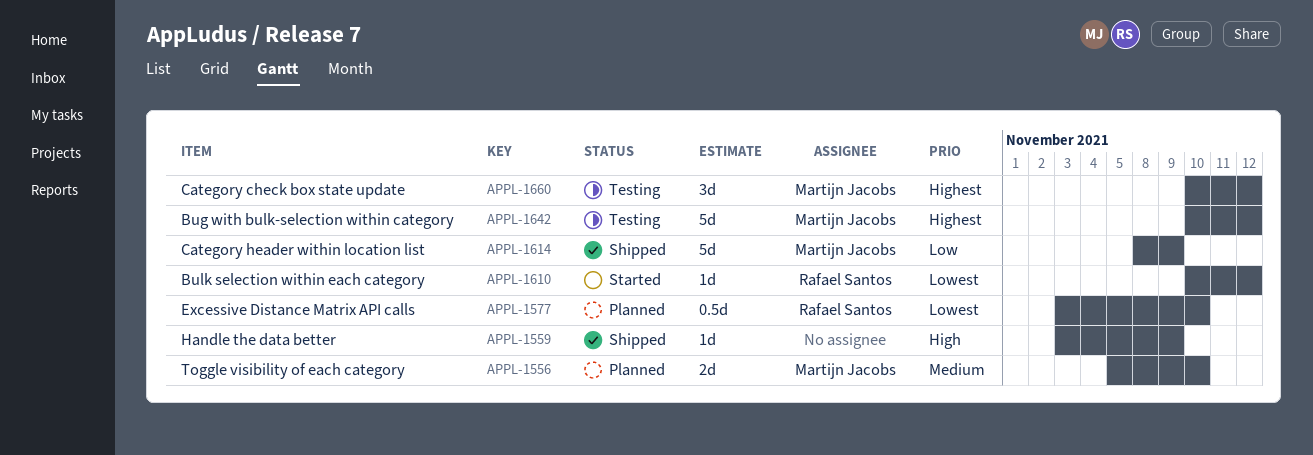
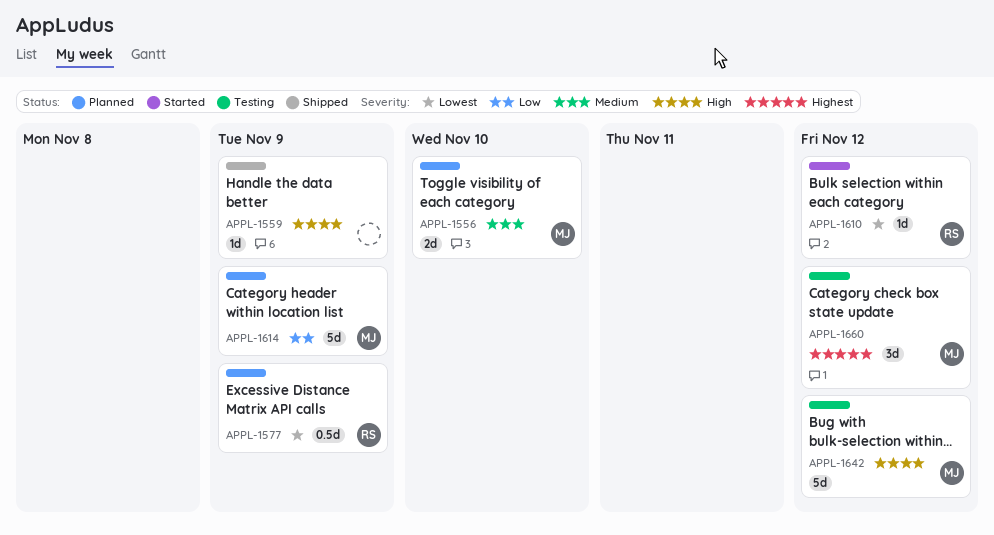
APPL-1577, due: Nov 10 -> Nov 9
APPL-1614, status: Shipped -> Planned
APPL-1642, priority: Highest -> High

